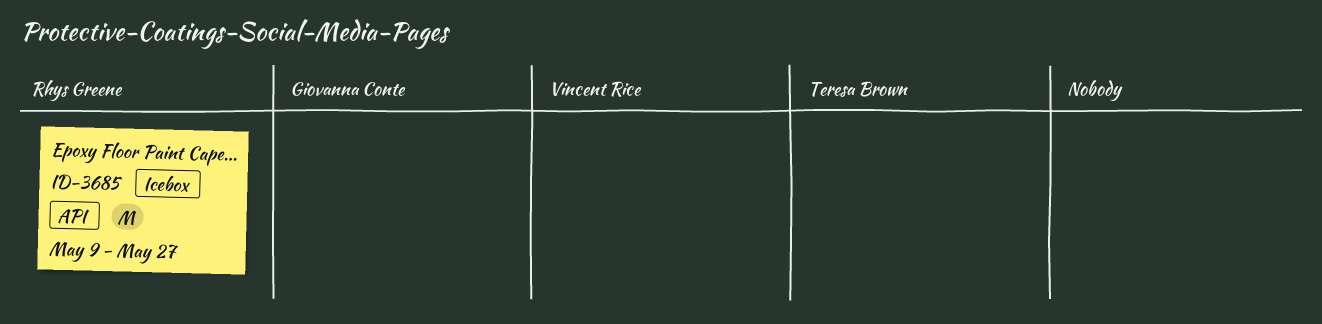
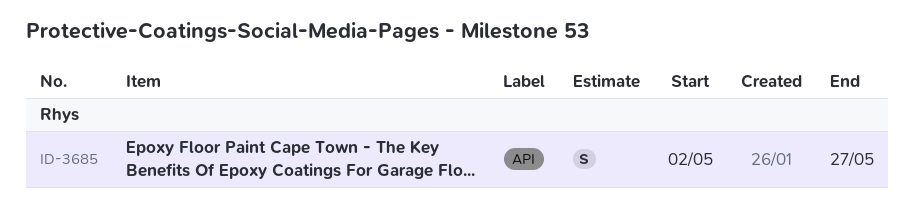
ID-3685, estimate: M -> S
ID-3685, start: May 9 -> May 2

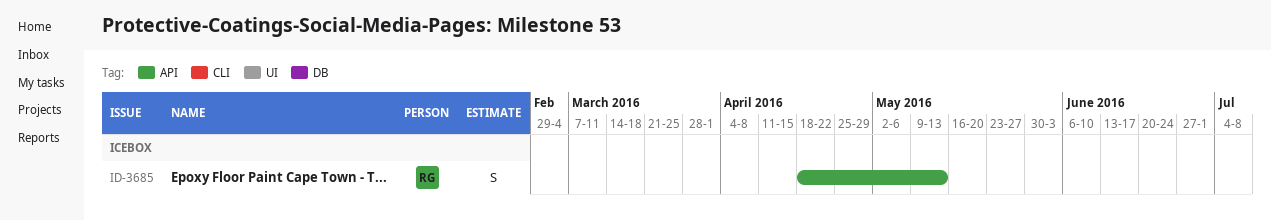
ID-3685, start: May 2 -> Apr 18
ID-3685, due: May 27 -> May 13

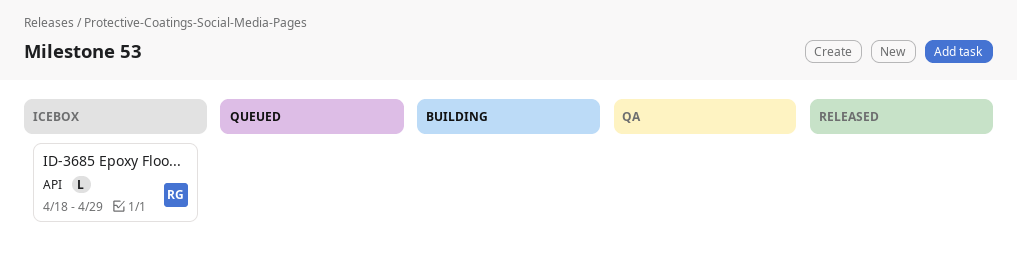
ID-3685, estimate: S -> L
ID-3685, due: May 13 -> Apr 29

